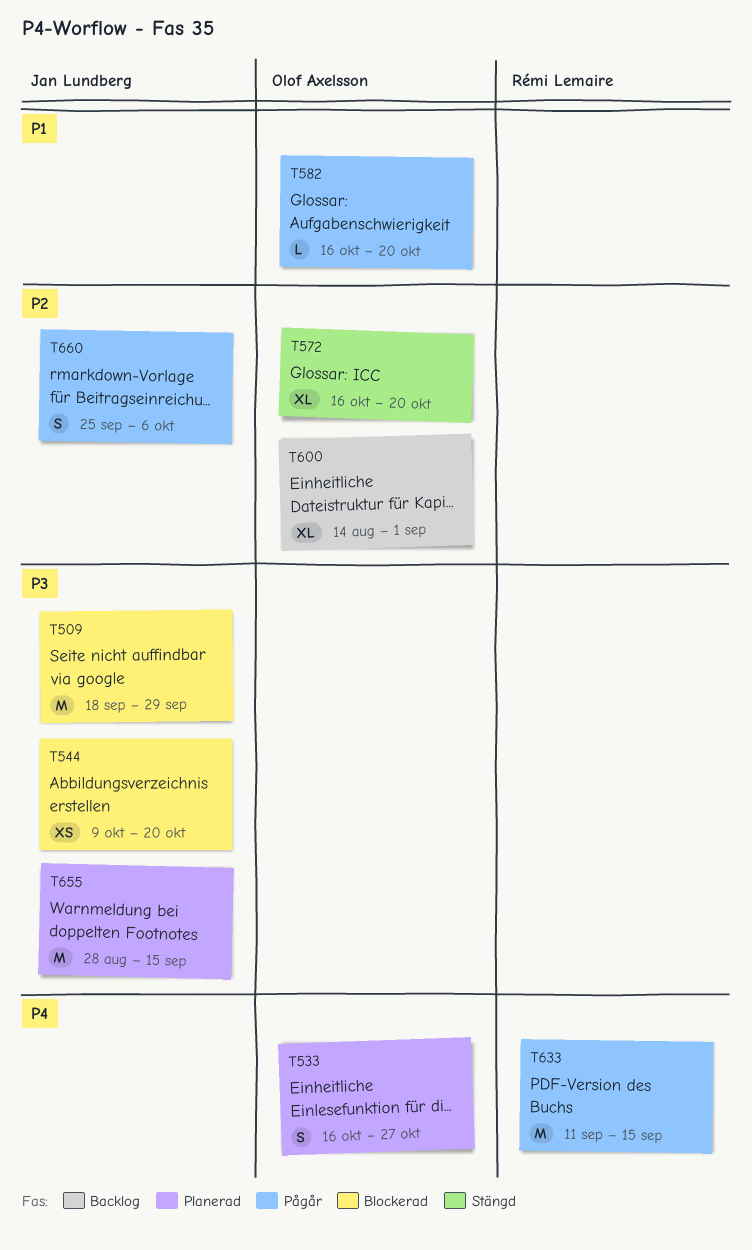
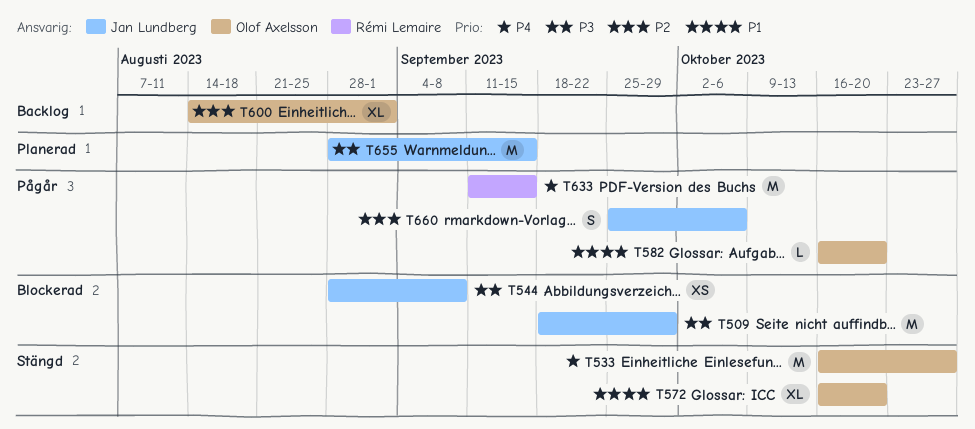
T533, status: Planerad -> Stängd
T533, estimate: S -> M
T544, start: Oct 9 -> Aug 28
T544, due: Oct 20 -> Sep 8
T572, priority: P2 -> P1

